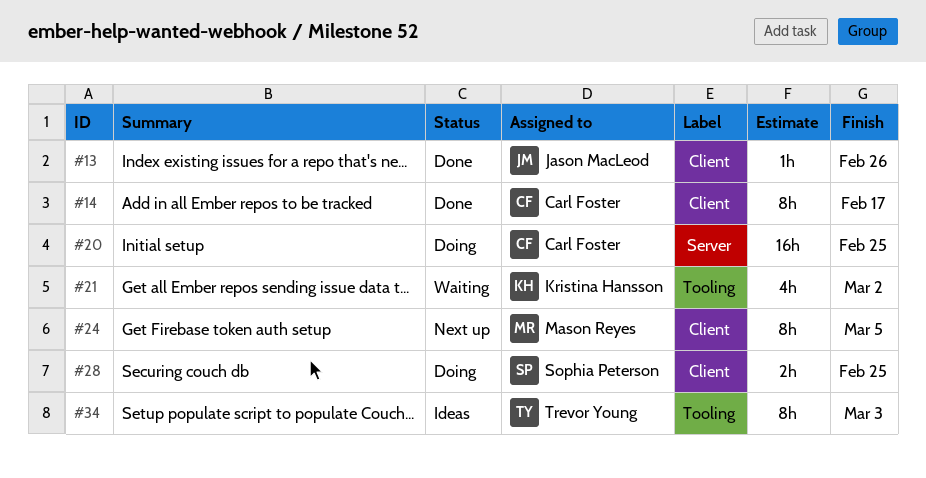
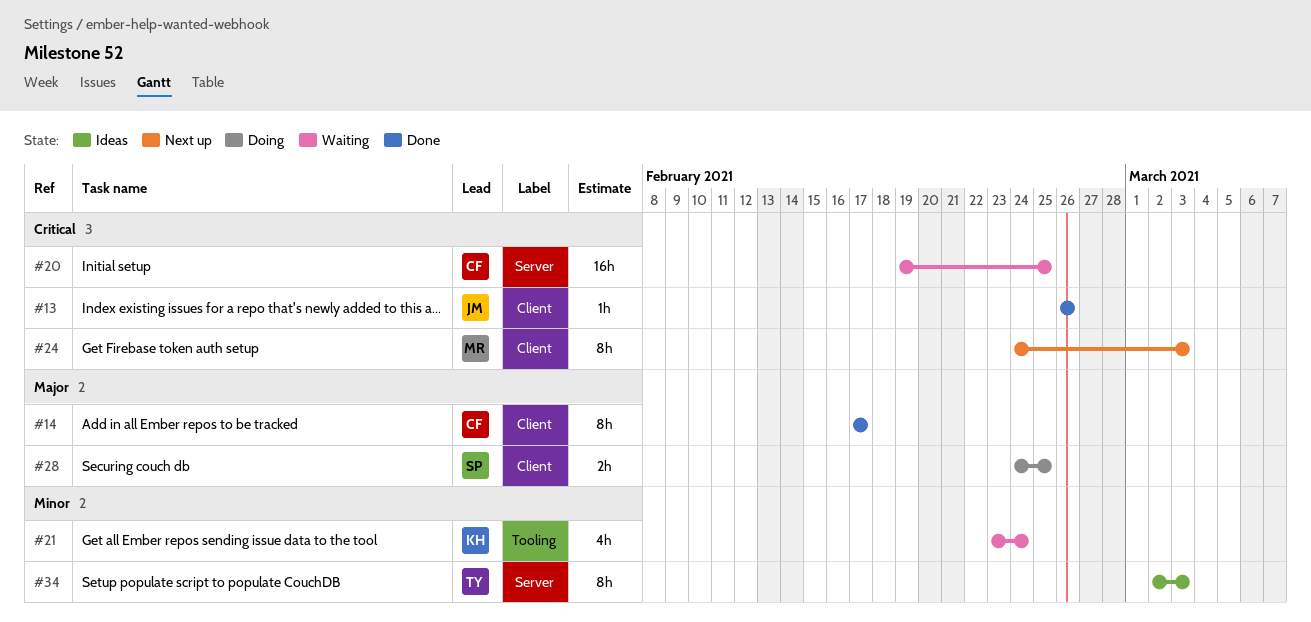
#20, status: Doing -> Waiting
#21, due: Mar 2 -> Feb 24
#24, due: Mar 5 -> Mar 3
#34, label: Tooling -> Server

